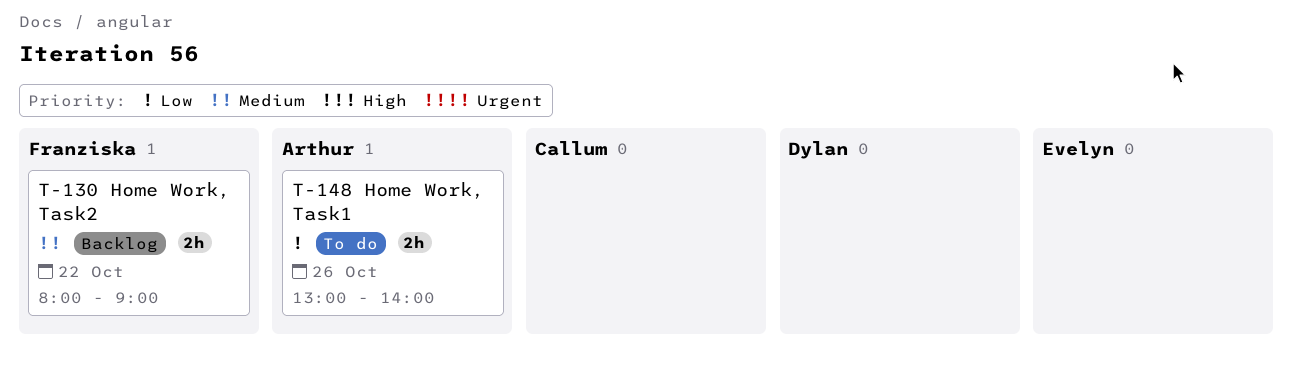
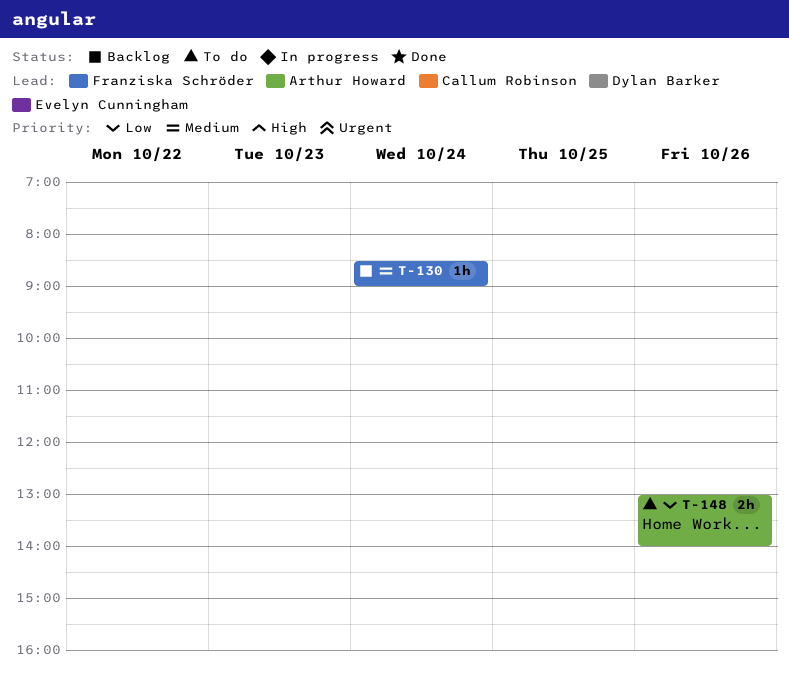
T-130, estimate: 2h -> 1h
T-130, day: Oct 22 -> Oct 24
T-130, begins: 08:00 -> 08:30

